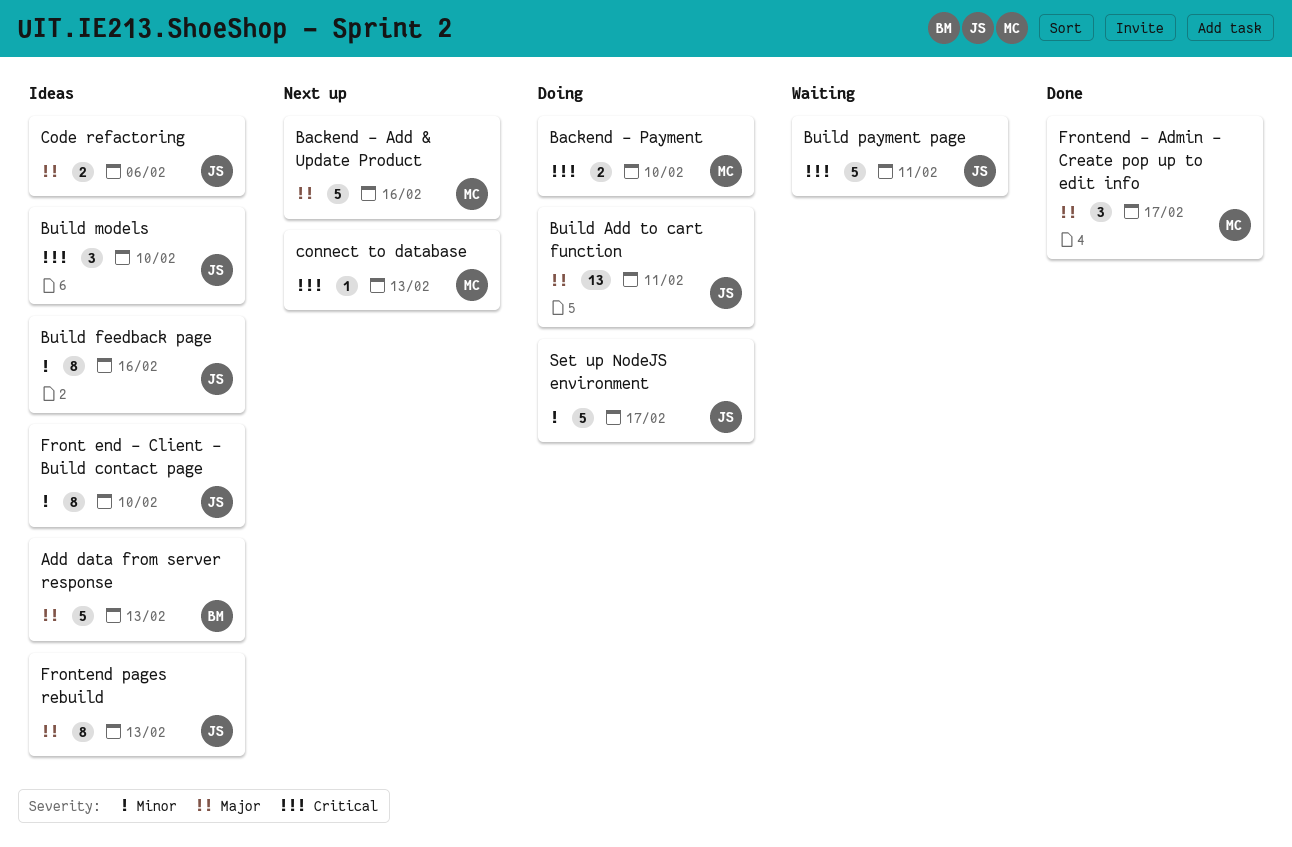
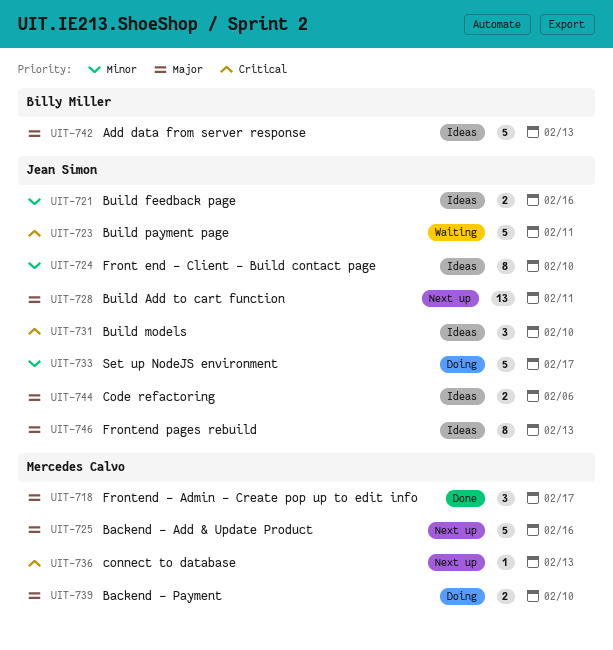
Backend - Payment, priority: Critical -> Major
Build Add to cart function, status: Doing -> Next up
Build feedback page, estimate: 8 -> 2

